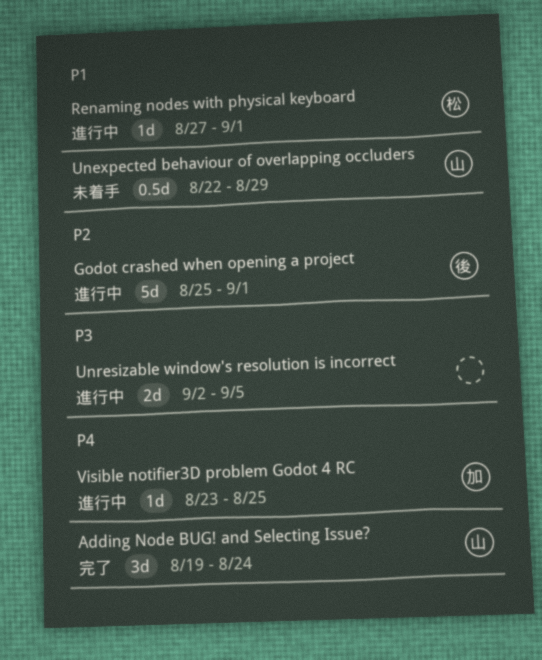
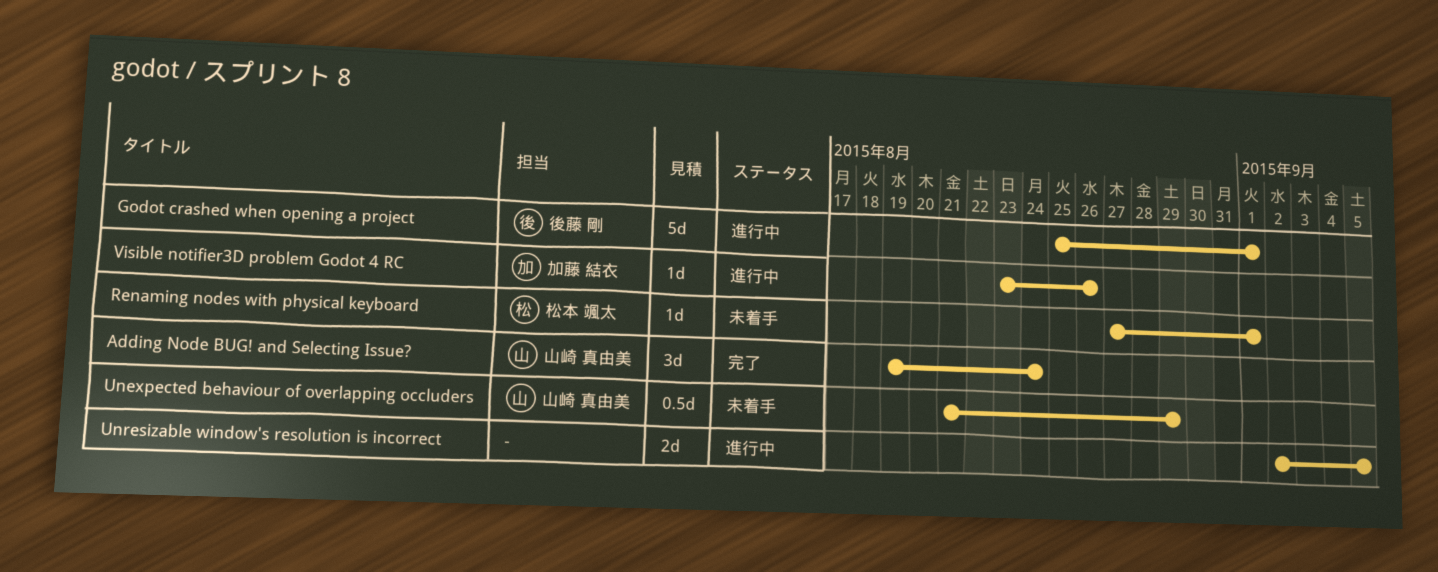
Renaming nodes with physical keyboard, status: 進行中 -> 未着手
Unexpected behaviour of overlapping occluders, start: Aug 22 -> Aug 21
Visible notifier3D problem Godot 4 RC, due: Aug 25 -> Aug 26

